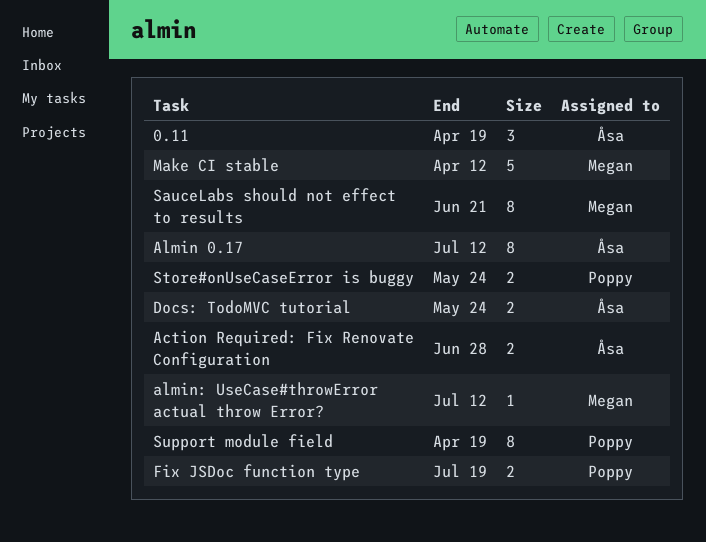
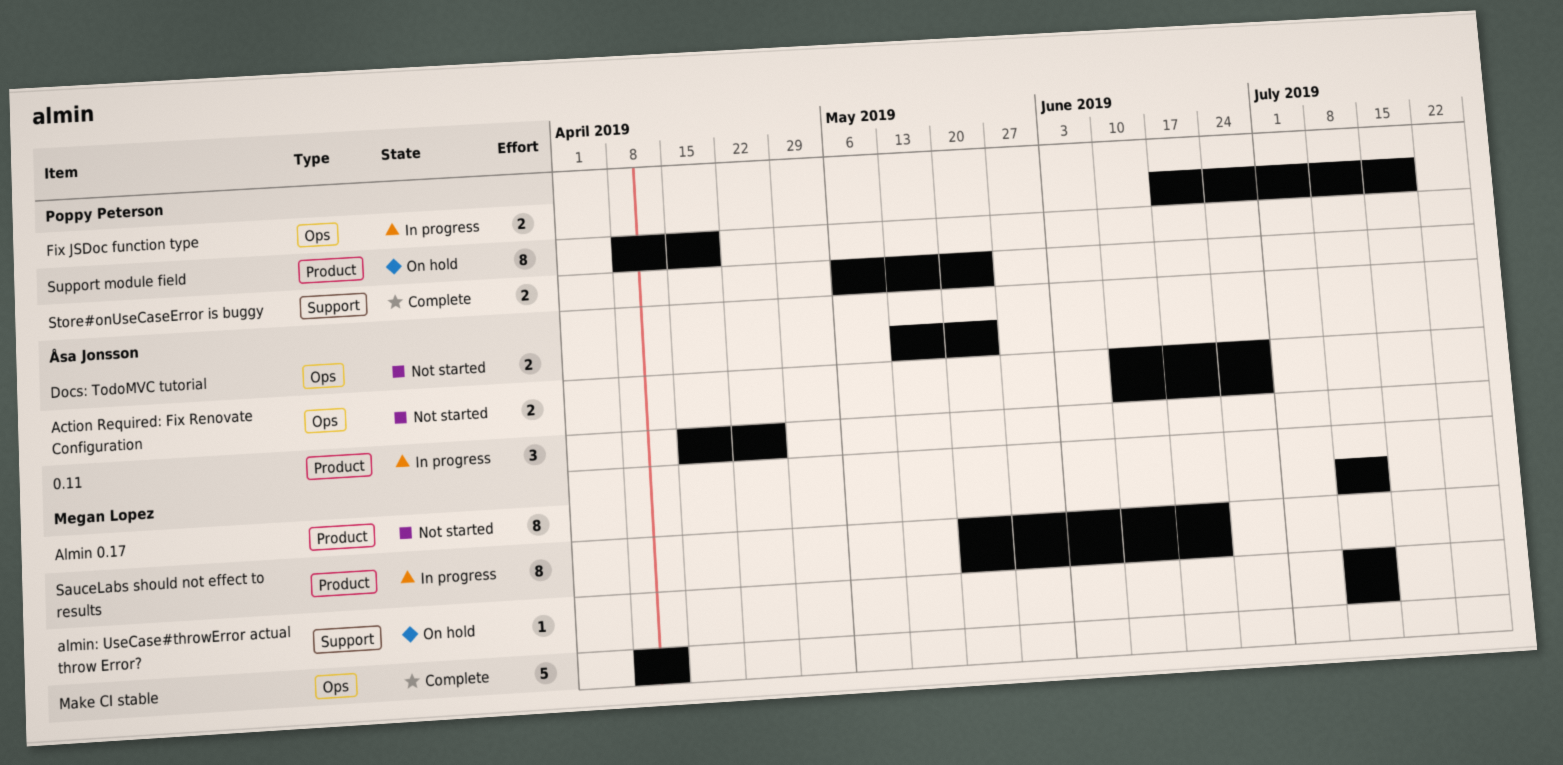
0.11, due: Apr 19 -> Apr 26
Almin 0.17, owner: Åsa Jonsson -> Megan Lopez

